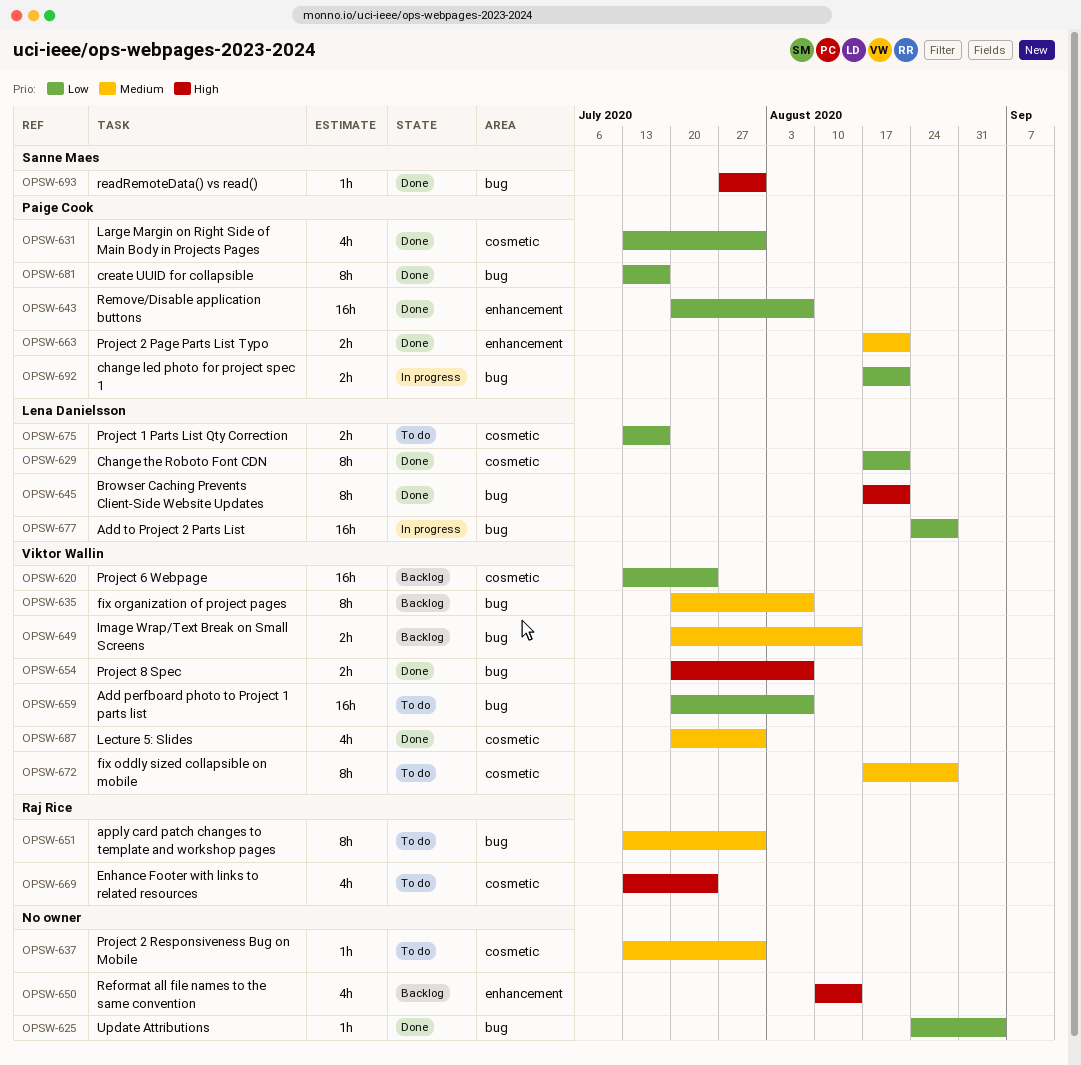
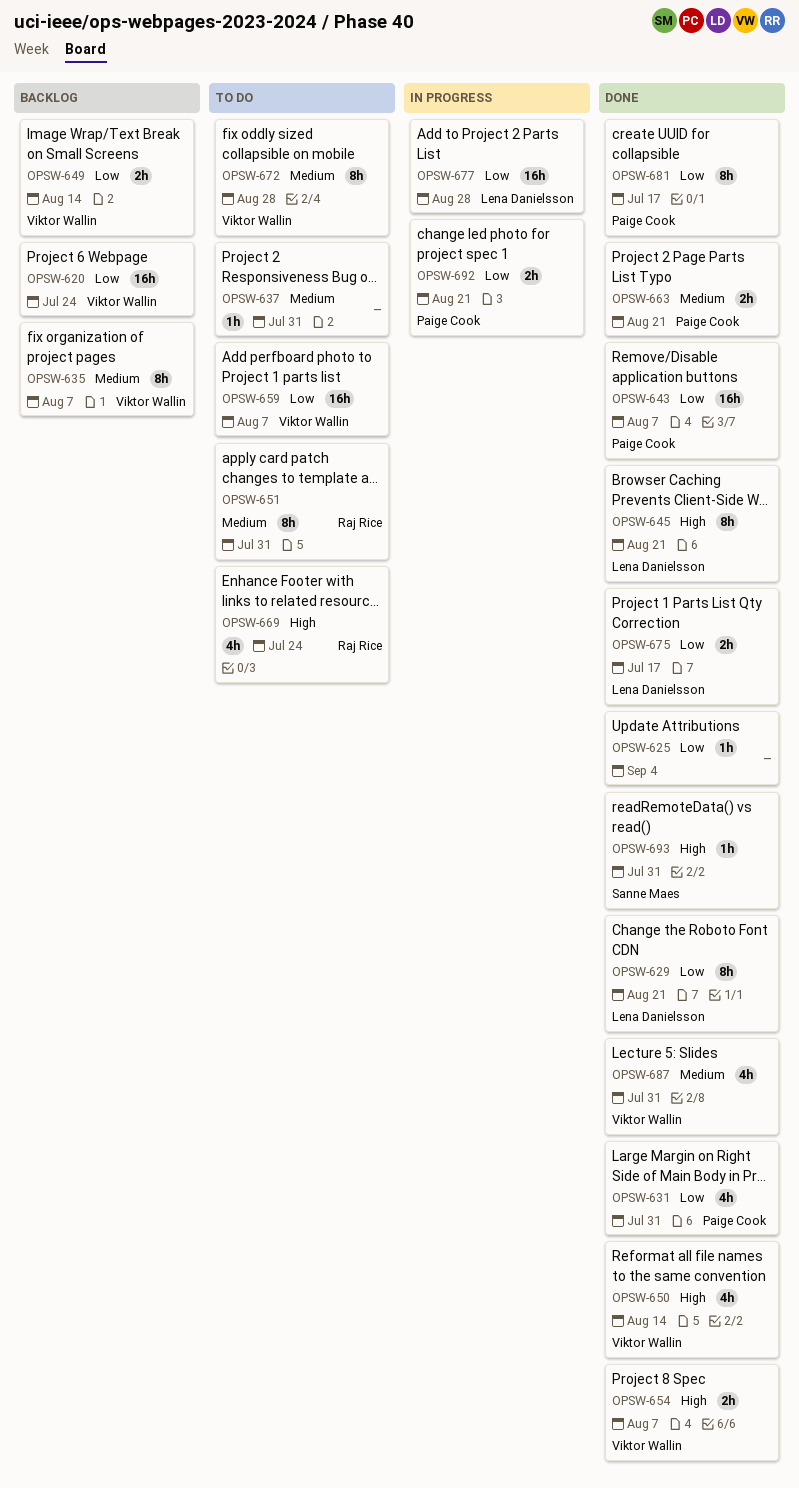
OPSW-649, priority: Medium -> Low
OPSW-650, status: Backlog -> Done
OPSW-650, owner: none -> Viktor Wallin
OPSW-675, status: To do -> Done

